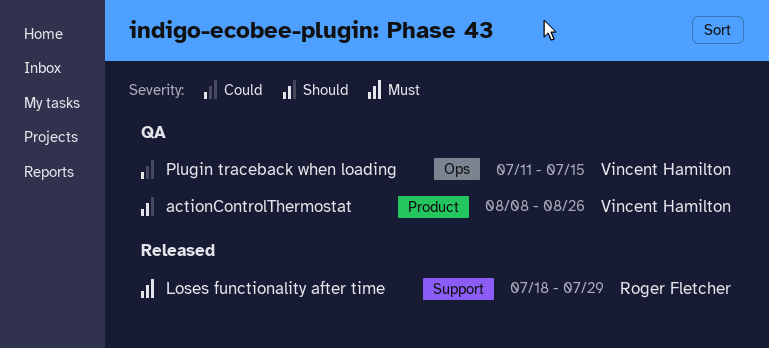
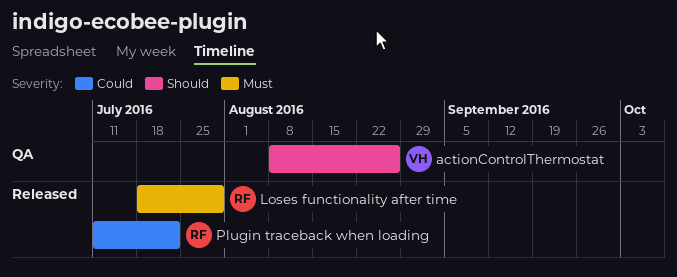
Plugin traceback when loading, status: QA -> Released
Plugin traceback when loading, owner: Vincent Hamilton -> Roger Fletcher
Plugin traceback when loading, due: Jul 15 -> Jul 22

